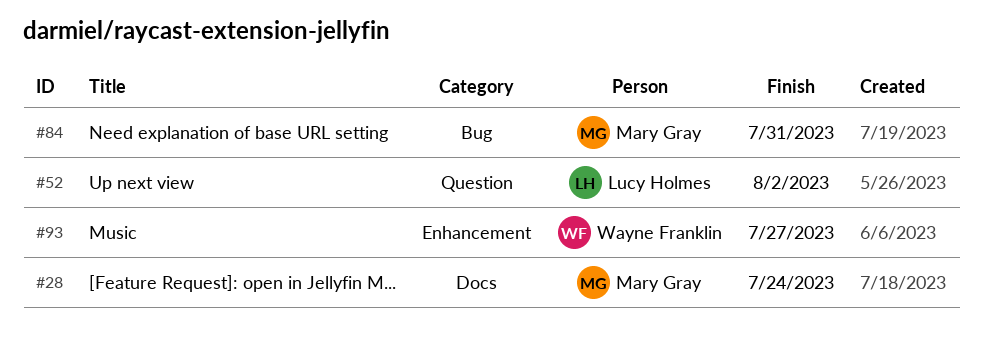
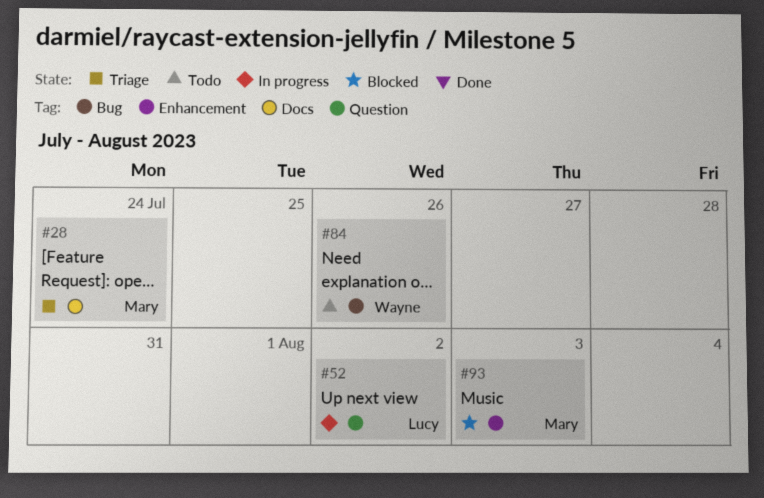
#84, owner: Mary Gray -> Wayne Franklin
#84, due: Jul 31 -> Jul 26
#93, owner: Wayne Franklin -> Mary Gray
#93, due: Jul 27 -> Aug 3

